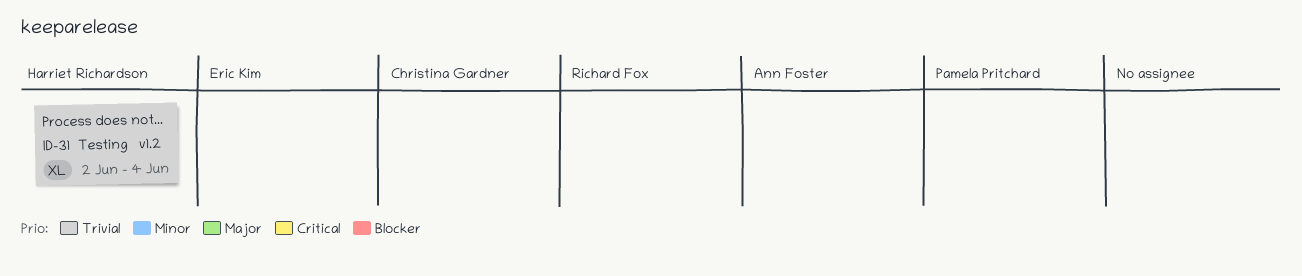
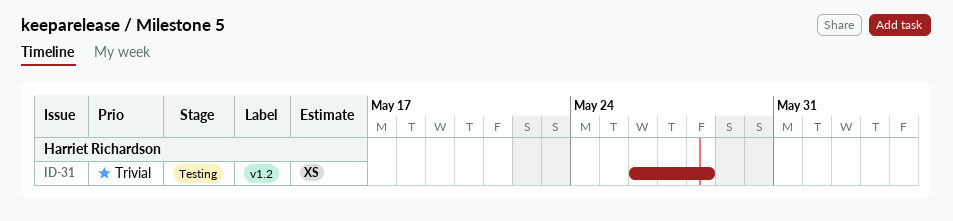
ID-31, estimate: XL -> XS
ID-31, start: Jun 2 -> May 26
ID-31, due: Jun 4 -> May 28

